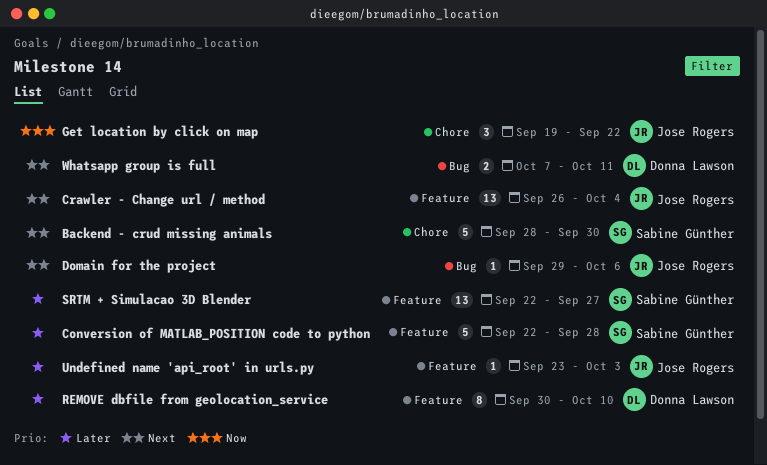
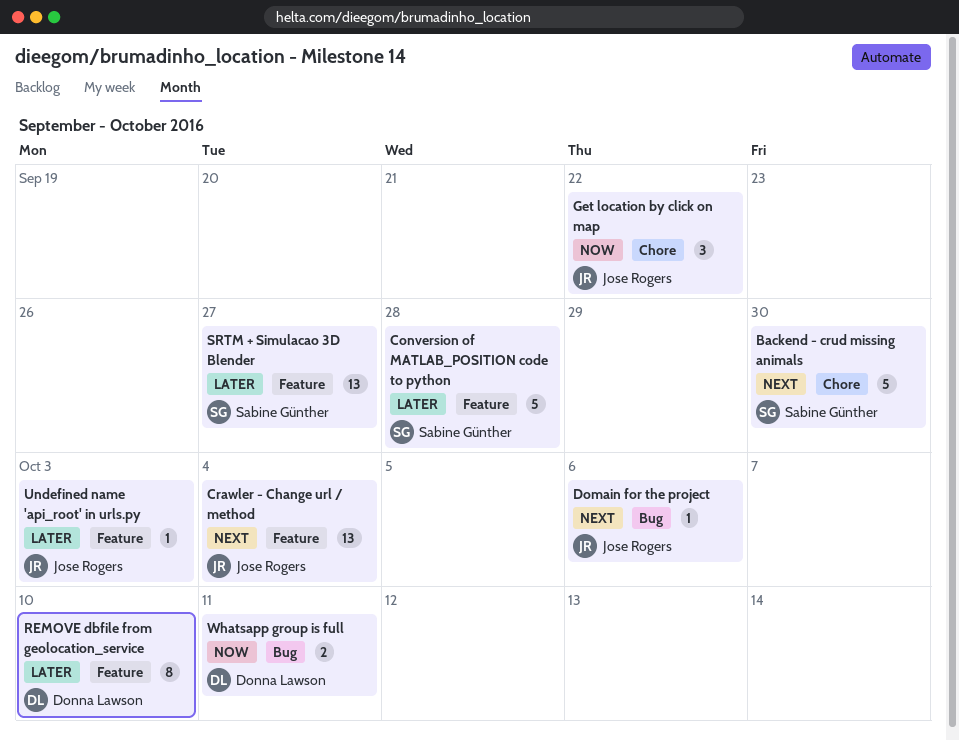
Whatsapp group is full, priority: Next -> Now

